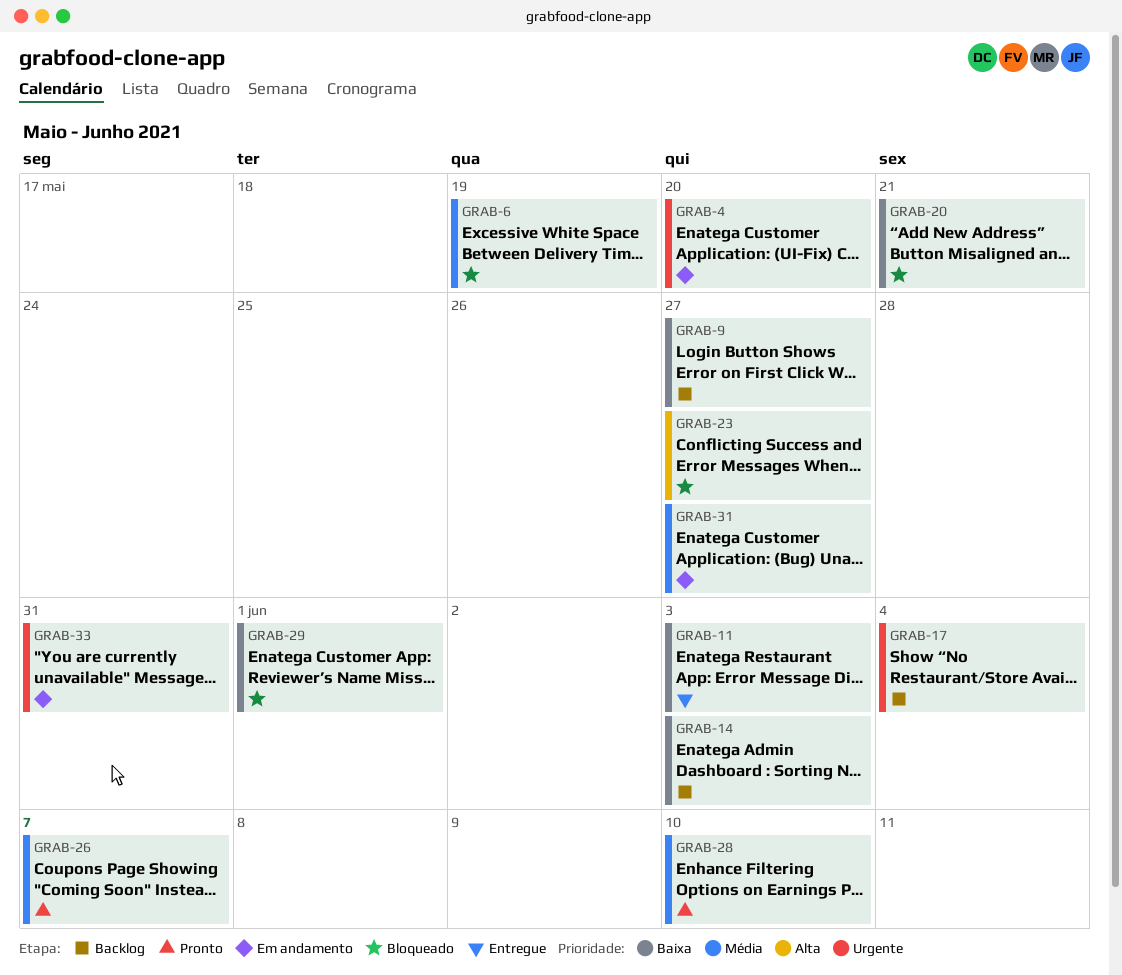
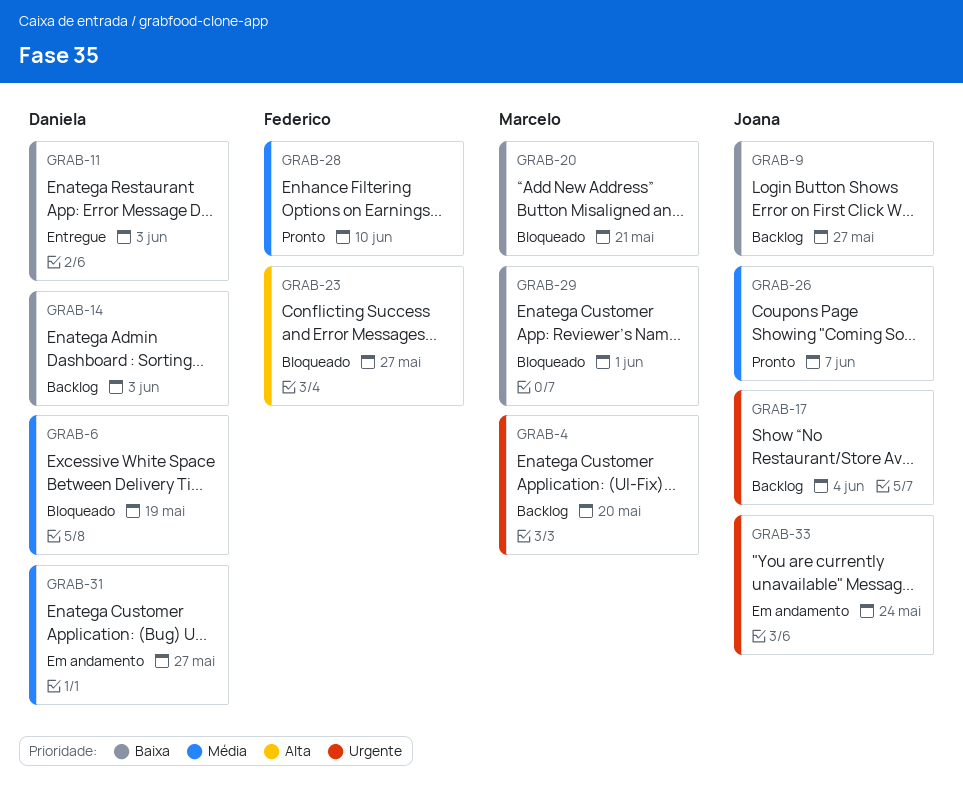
GRAB-4, status: Em andamento -> Backlog
GRAB-33, due: May 31 -> May 24

